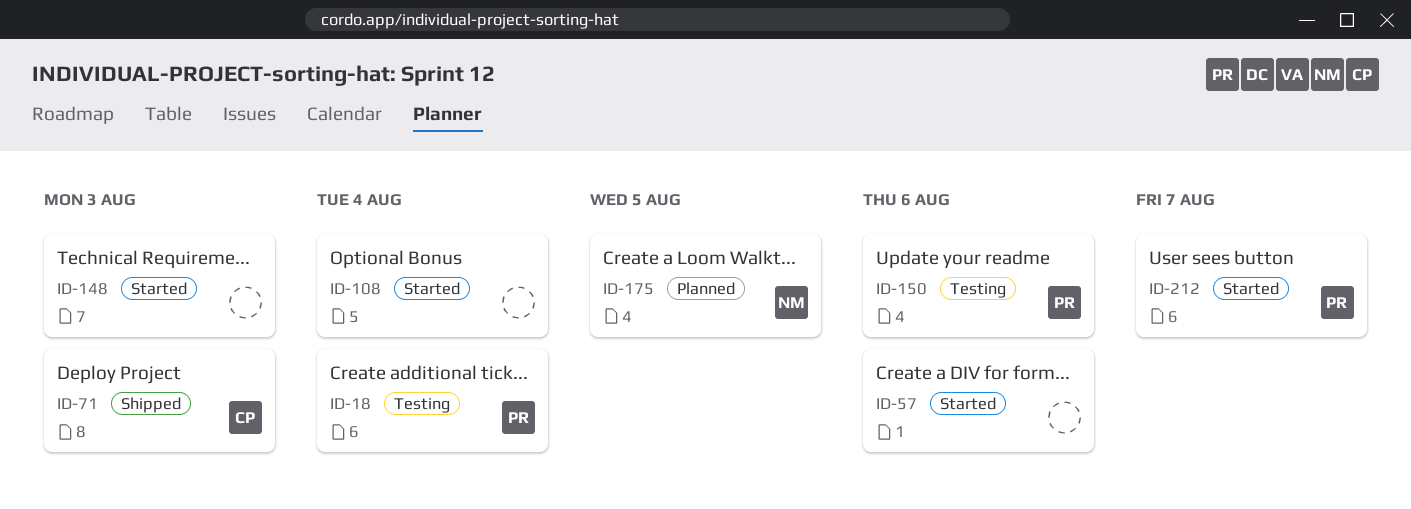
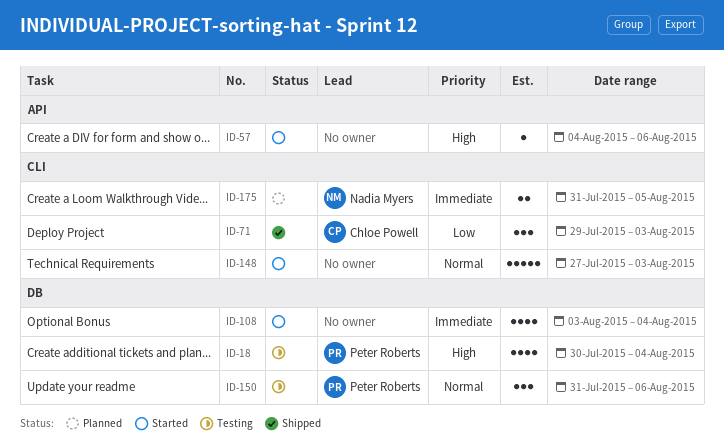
ID-212: present -> none

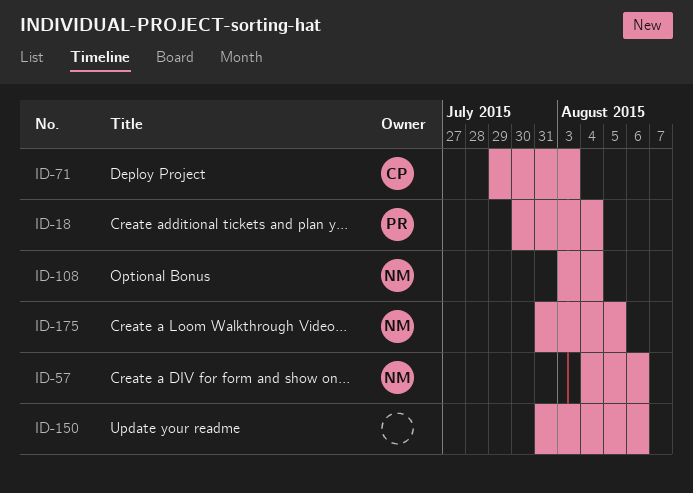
ID-57, owner: none -> Nadia Myers
ID-108, owner: none -> Nadia Myers
ID-148: present -> none
ID-150, owner: Peter Roberts -> none

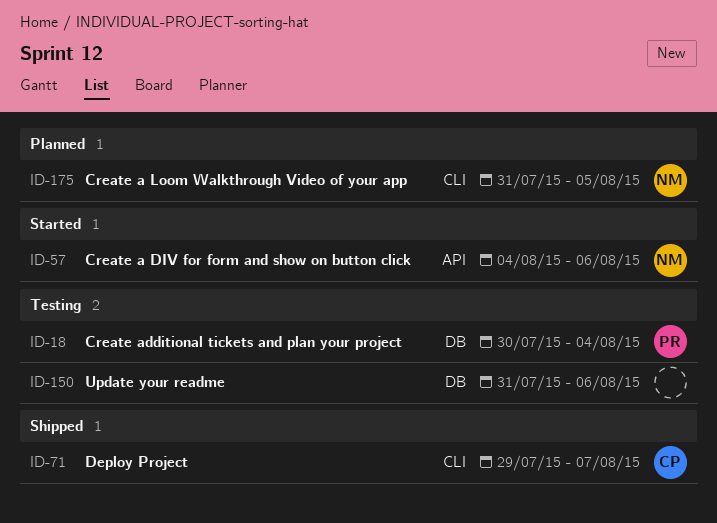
ID-71, due: Aug 3 -> Aug 7
ID-108: present -> none

